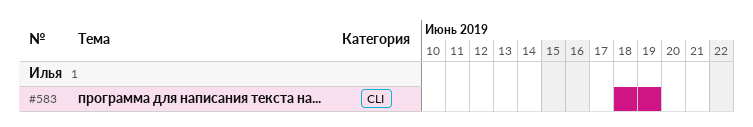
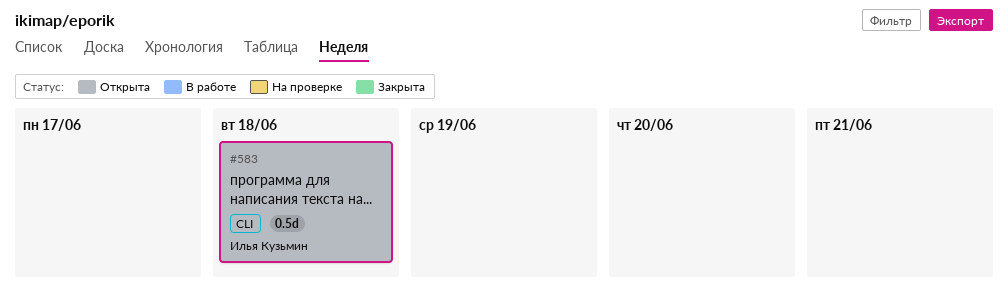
#583, due: Jun 19 -> Jun 18

